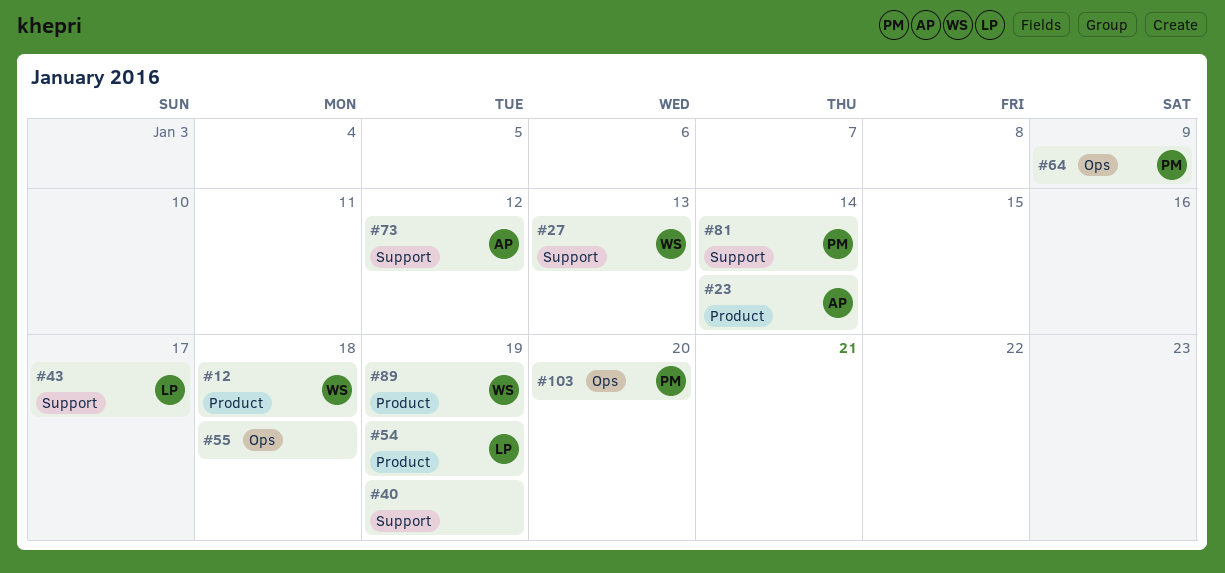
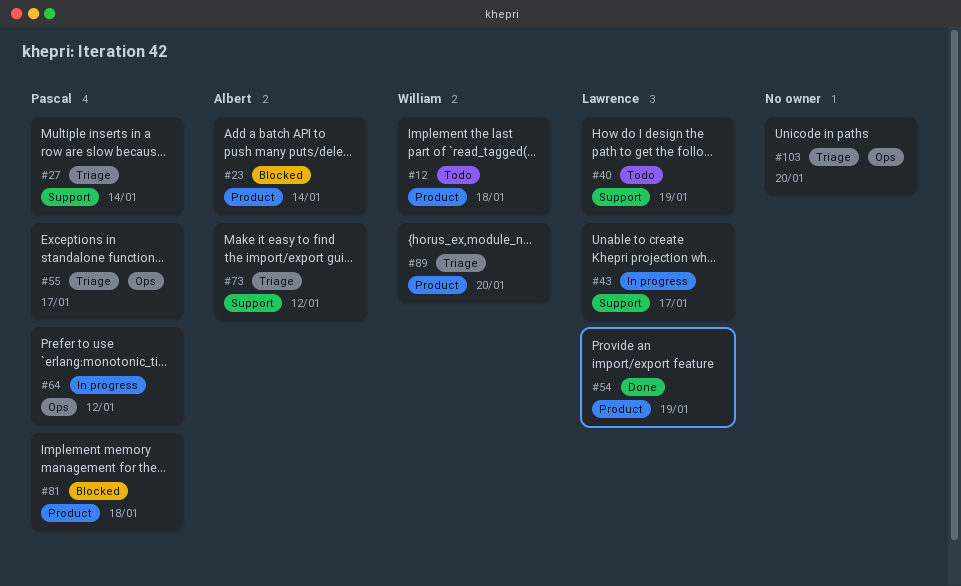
#27, owner: William -> Pascal
#27, due: Jan 13 -> Jan 14
#40, owner: none -> Lawrence
#55, owner: none -> Pascal
#55, due: Jan 18 -> Jan 17
#64, due: Jan 9 -> Jan 12
#81, label: Support -> Product
#81, due: Jan 14 -> Jan 18
#89, due: Jan 19 -> Jan 20
#103, owner: Pascal -> none

